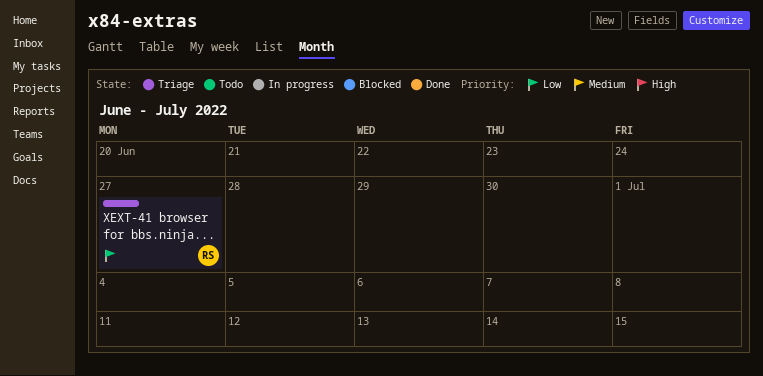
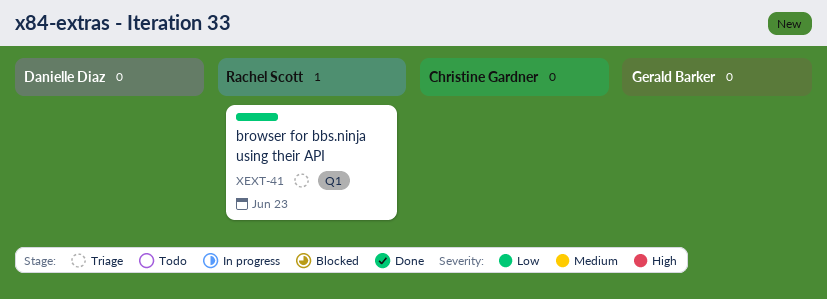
XEXT-41, due: Jun 27 -> Jun 23

